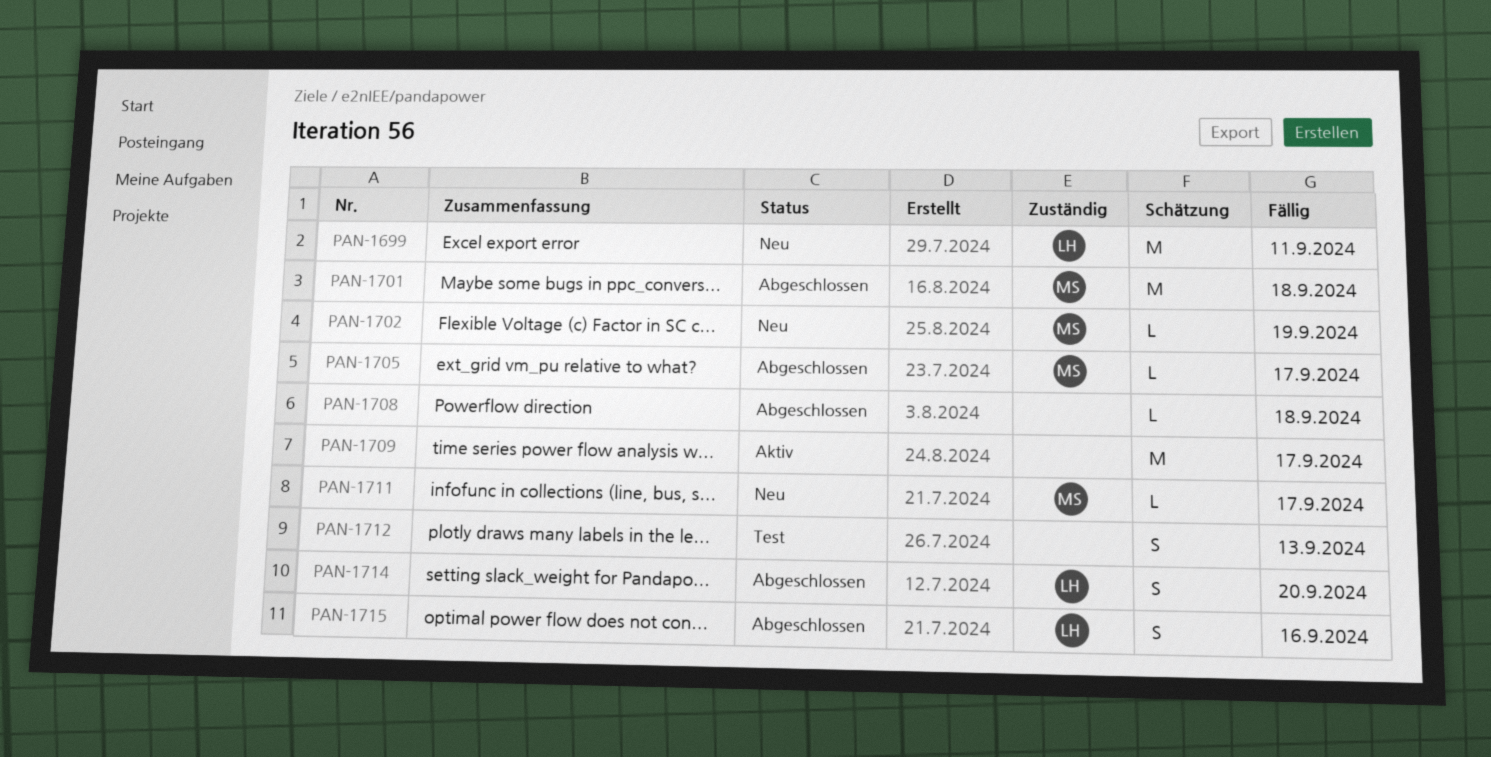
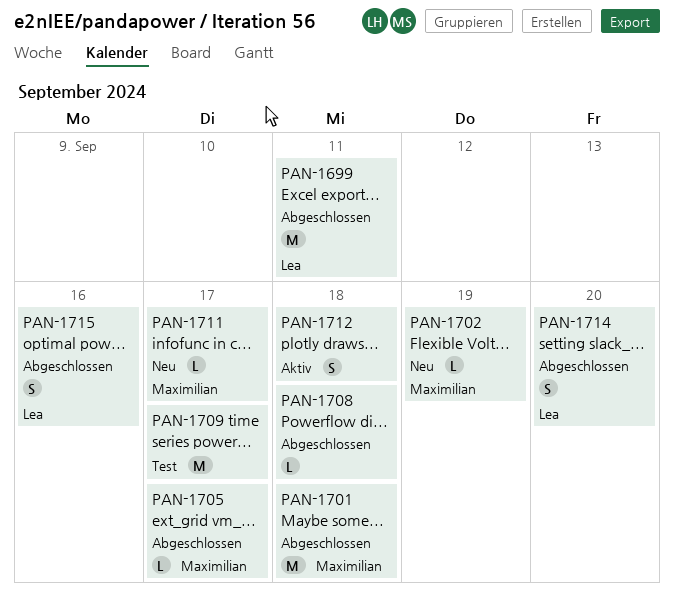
PAN-1699, status: Neu -> Abgeschlossen
PAN-1709, status: Aktiv -> Test
PAN-1712, status: Test -> Aktiv
PAN-1712, due: Sep 13 -> Sep 18

